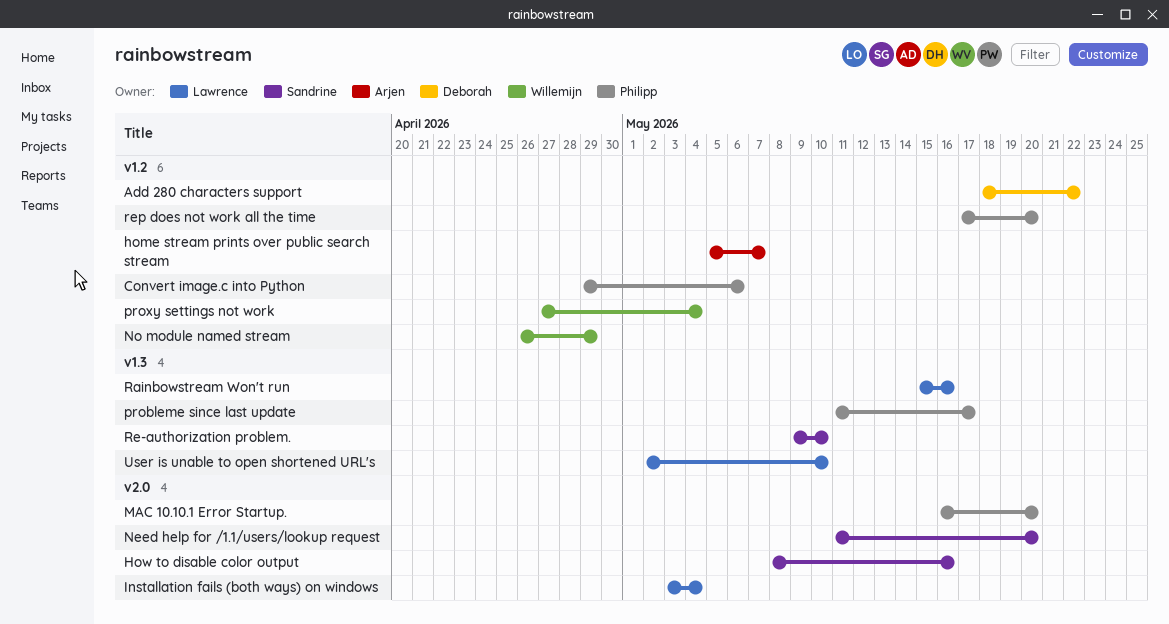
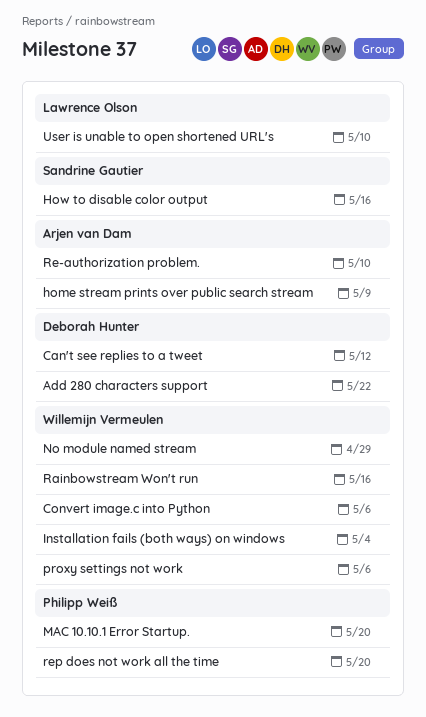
Can't see replies to a tweet: none -> present
Convert image.c into Python, owner: Philipp Weiß -> Willemijn Vermeulen
home stream prints over public search stream, due: May 7 -> May 9
Installation fails (both ways) on windows, owner: Lawrence Olson -> Willemijn Vermeulen
Need help for /1.1/users/lookup request: present -> none
probleme since last update: present -> none
proxy settings not work, due: May 4 -> May 6
Rainbowstream Won't run, owner: Lawrence Olson -> Willemijn Vermeulen
Re-authorization problem., owner: Sandrine Gautier -> Arjen van Dam

